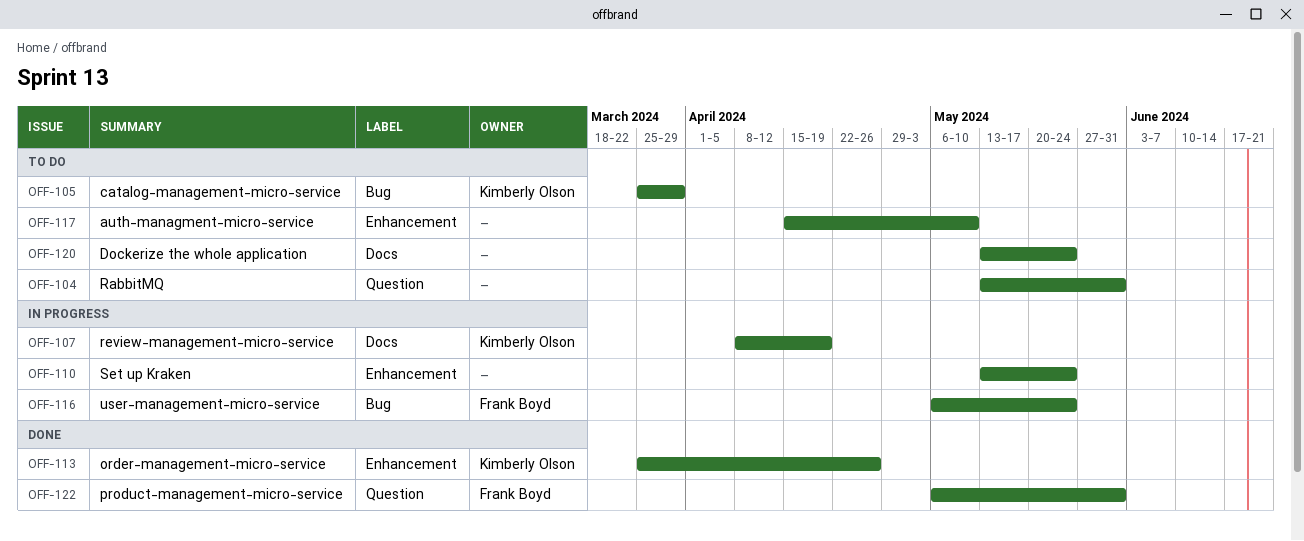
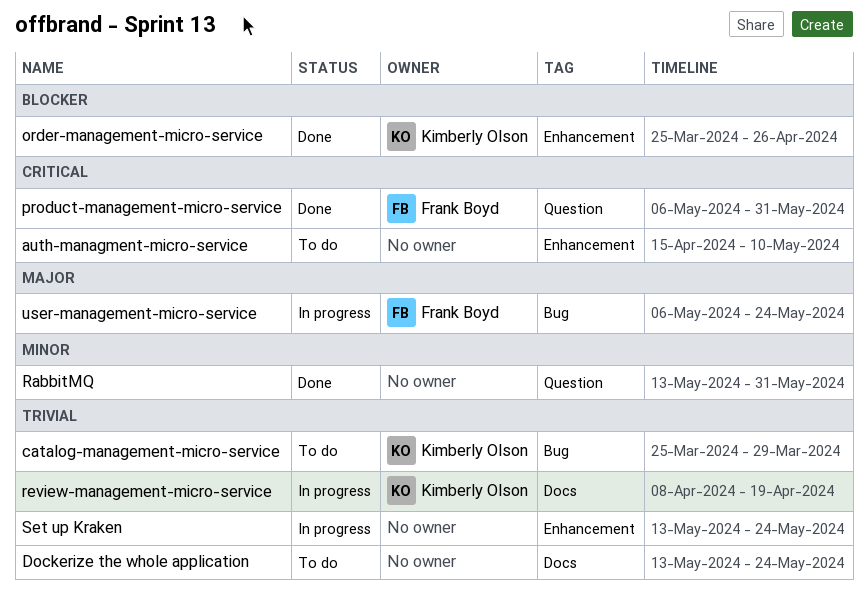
RabbitMQ, status: To do -> Done

